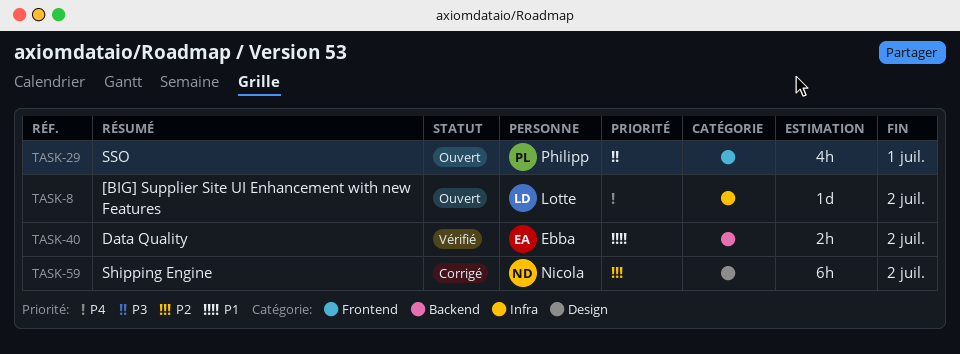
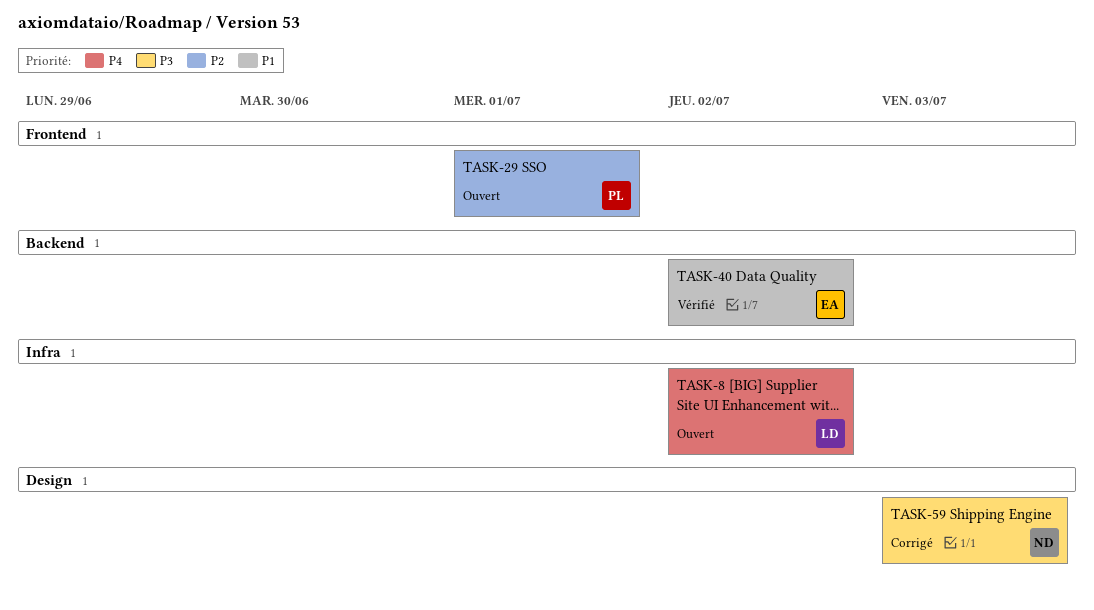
TASK-29, priority: P3 -> P2
TASK-59, priority: P2 -> P3
TASK-59, due: Jul 2 -> Jul 3

